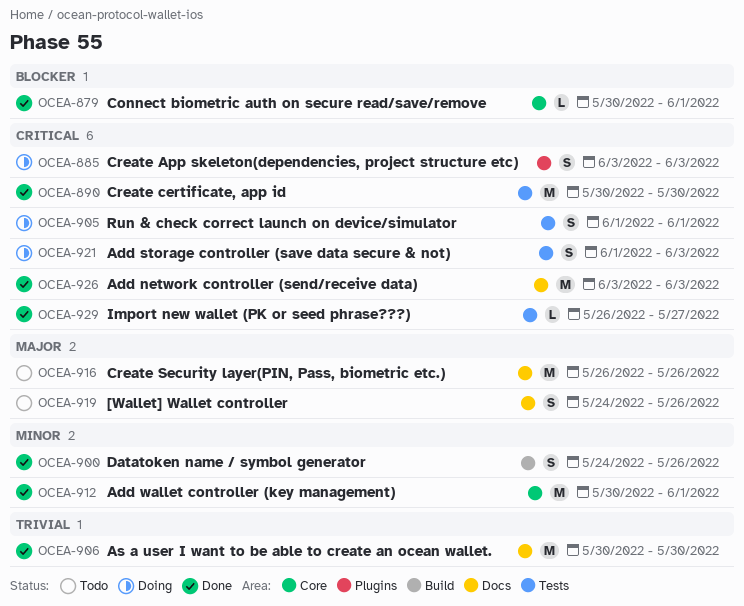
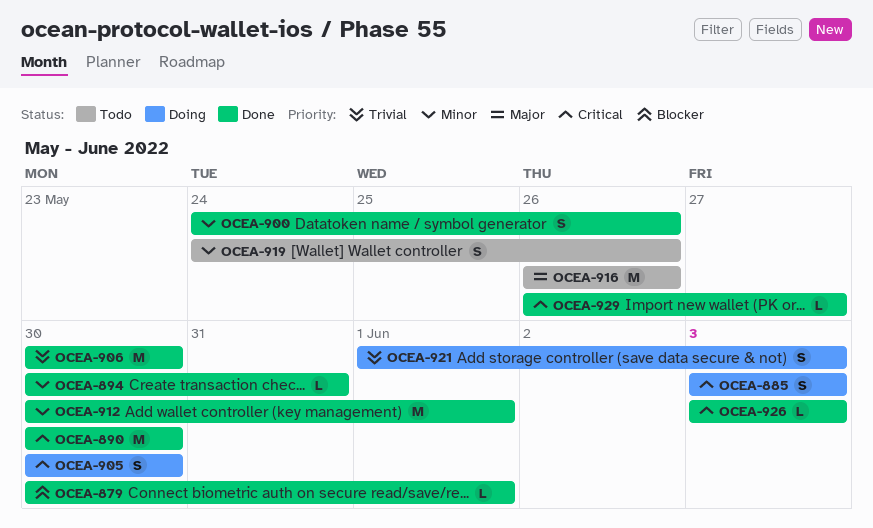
OCEA-894: none -> present
OCEA-905, start: Jun 1 -> May 30
OCEA-905, due: Jun 1 -> May 30
OCEA-919, priority: Major -> Minor
OCEA-921, priority: Critical -> Trivial
OCEA-926, estimate: M -> L

